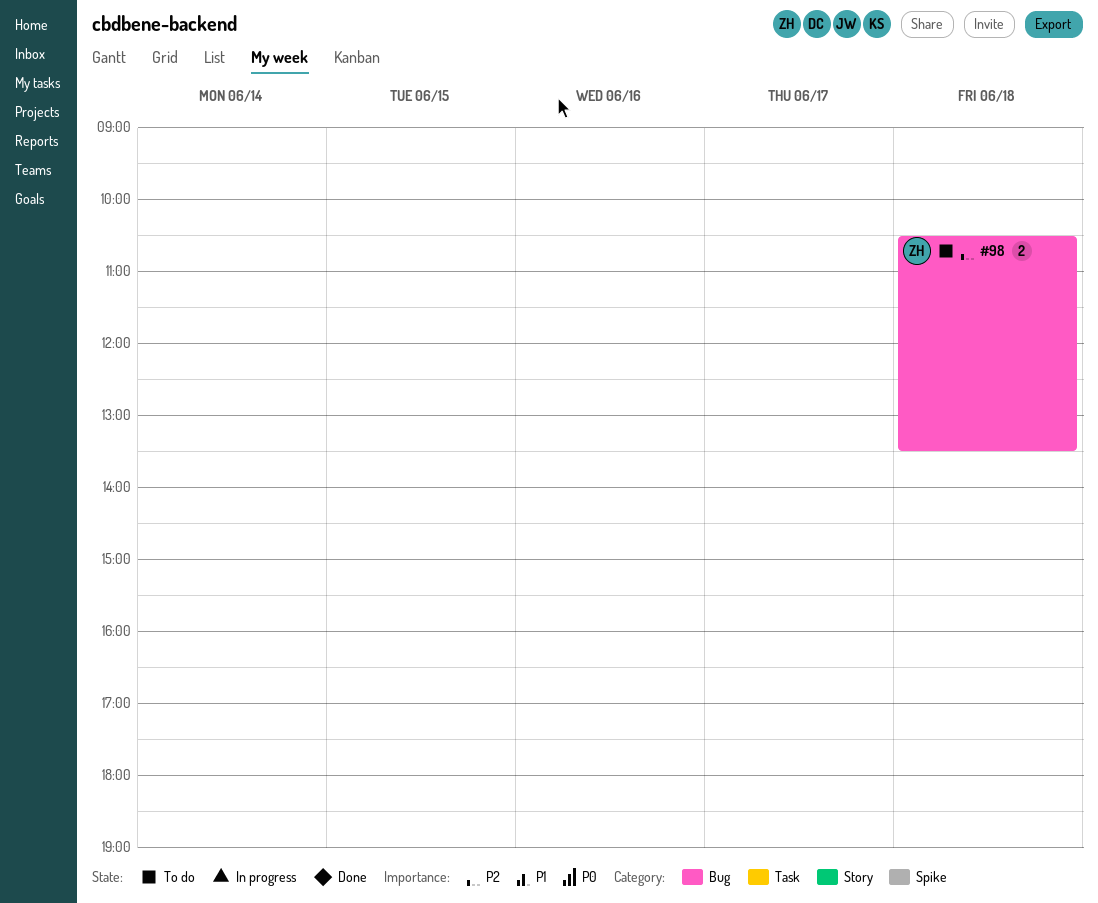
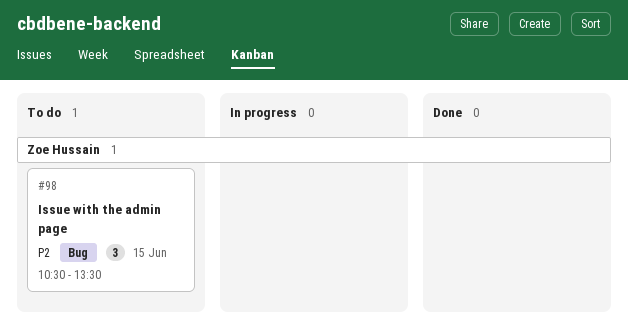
#98, estimate: 2 -> 3
#98, day: Jun 18 -> Jun 15

